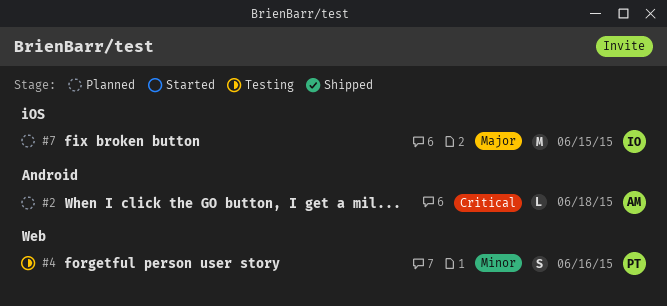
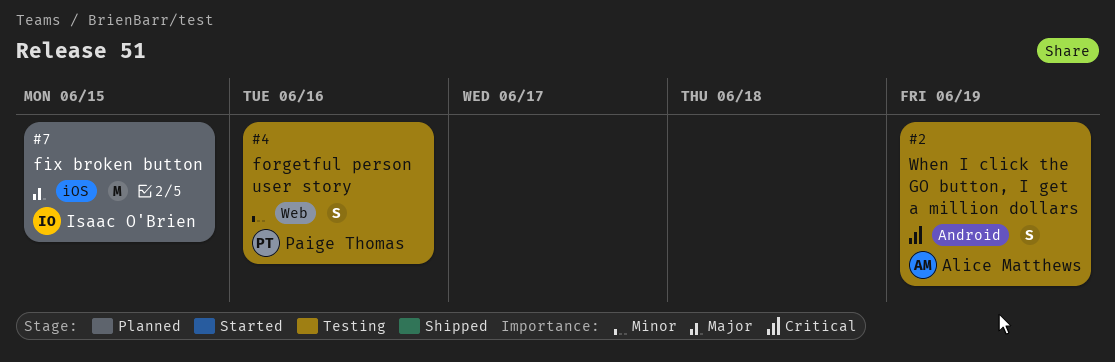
#2, status: Planned -> Testing
#2, estimate: L -> S
#2, due: Jun 18 -> Jun 19

